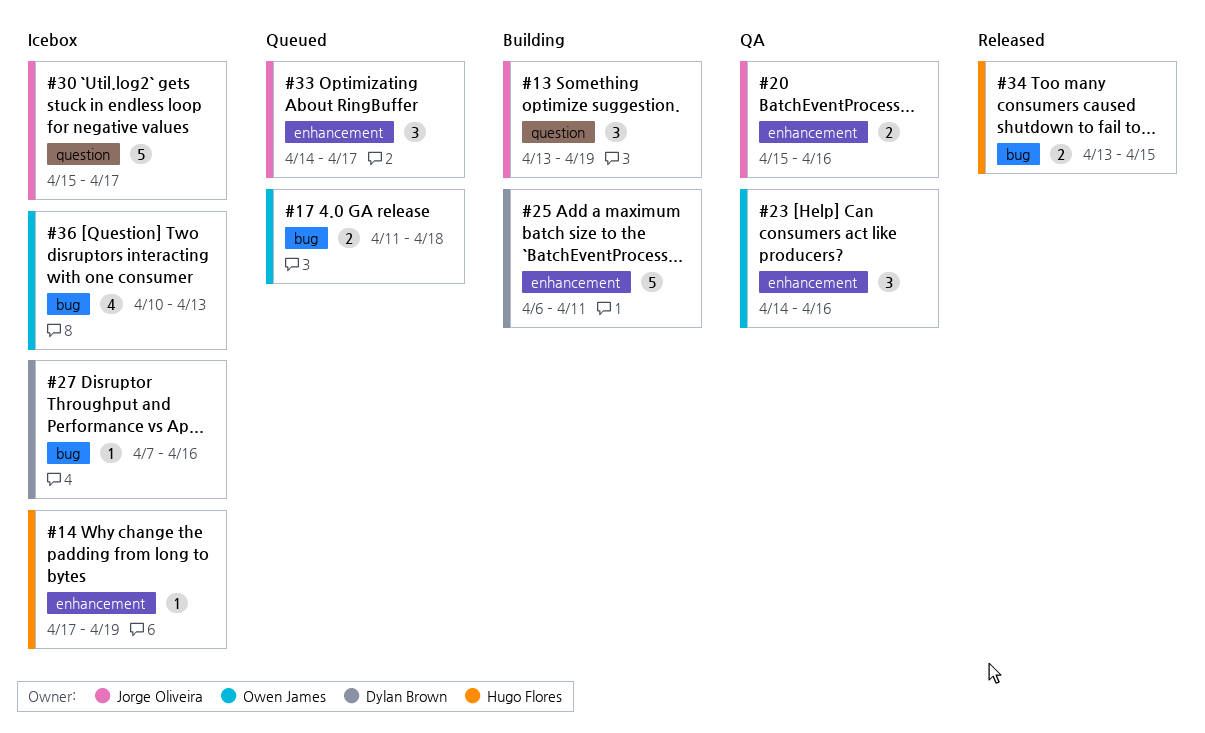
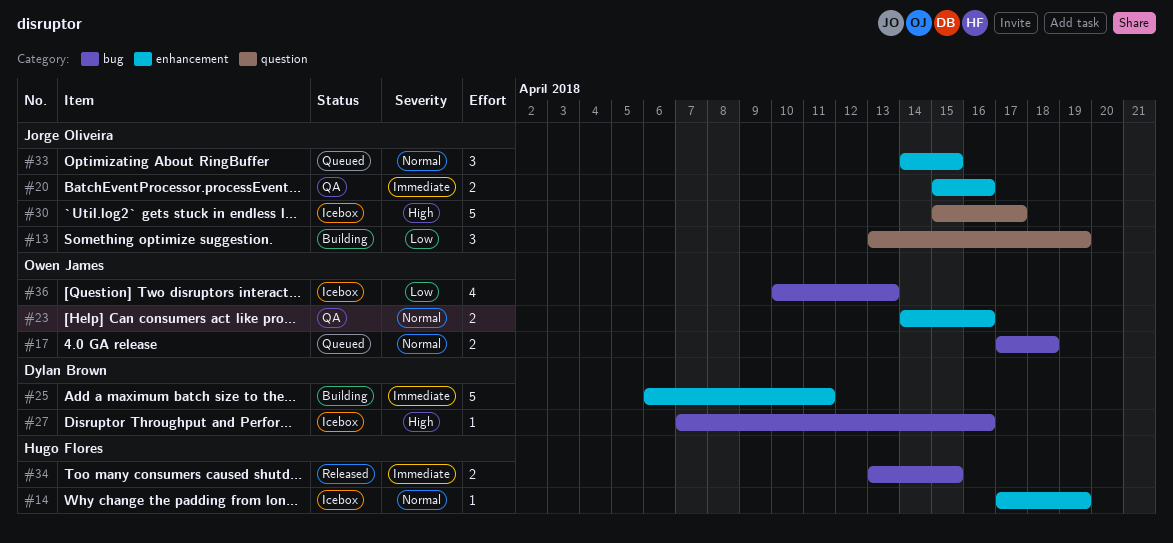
#17, start: Apr 11 -> Apr 17
#23, estimate: 3 -> 2
#33, due: Apr 17 -> Apr 15

